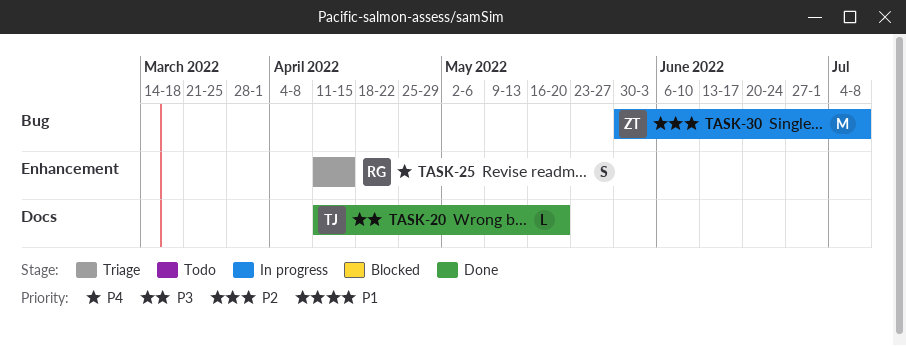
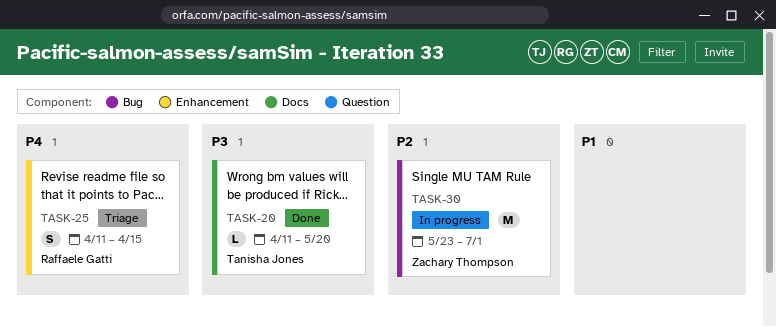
TASK-30, start: May 30 -> May 23
TASK-30, due: Jul 8 -> Jul 1

